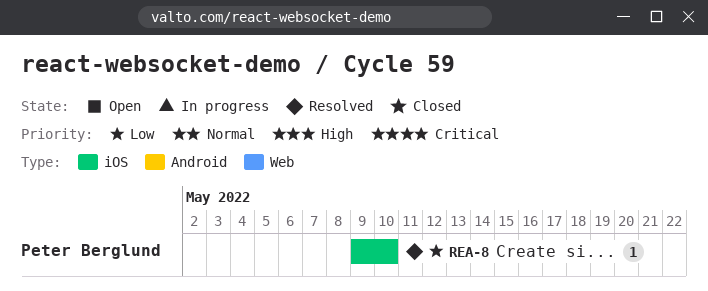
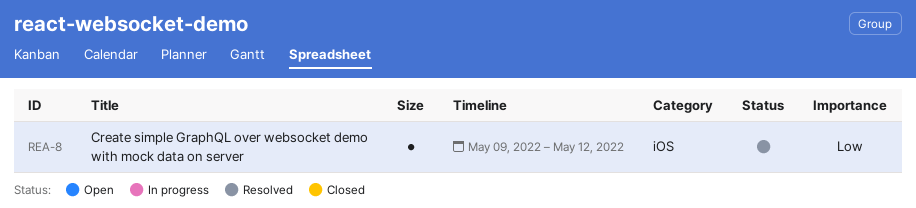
REA-8, due: May 10 -> May 12

